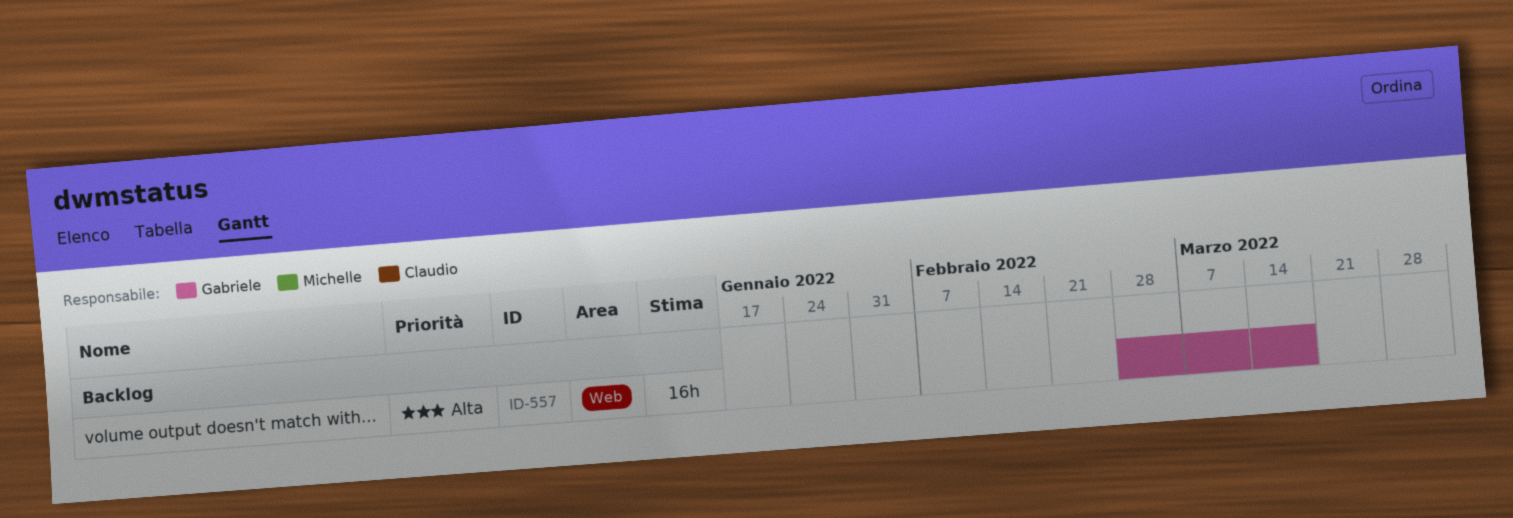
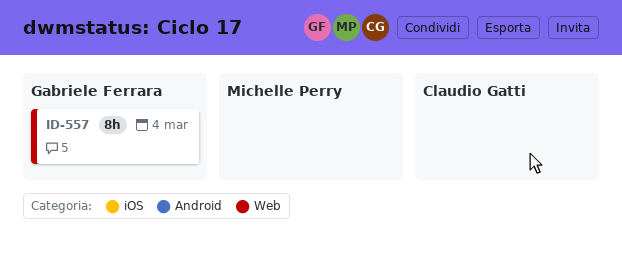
ID-557, estimate: 16h -> 8h
ID-557, due: Mar 18 -> Mar 4

